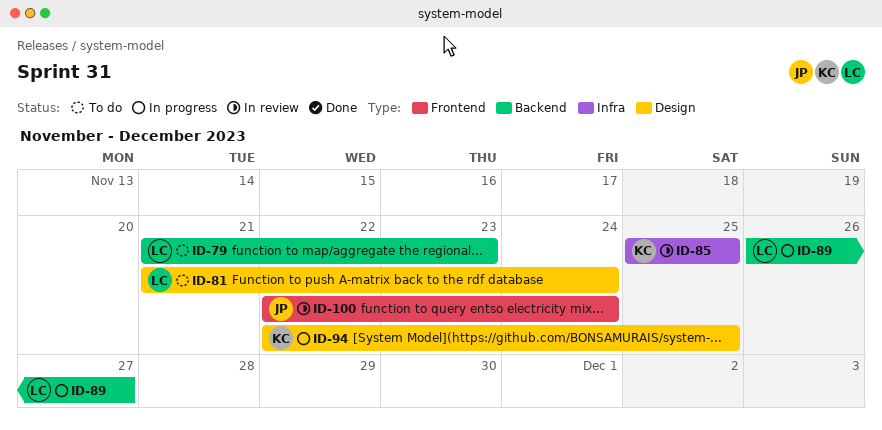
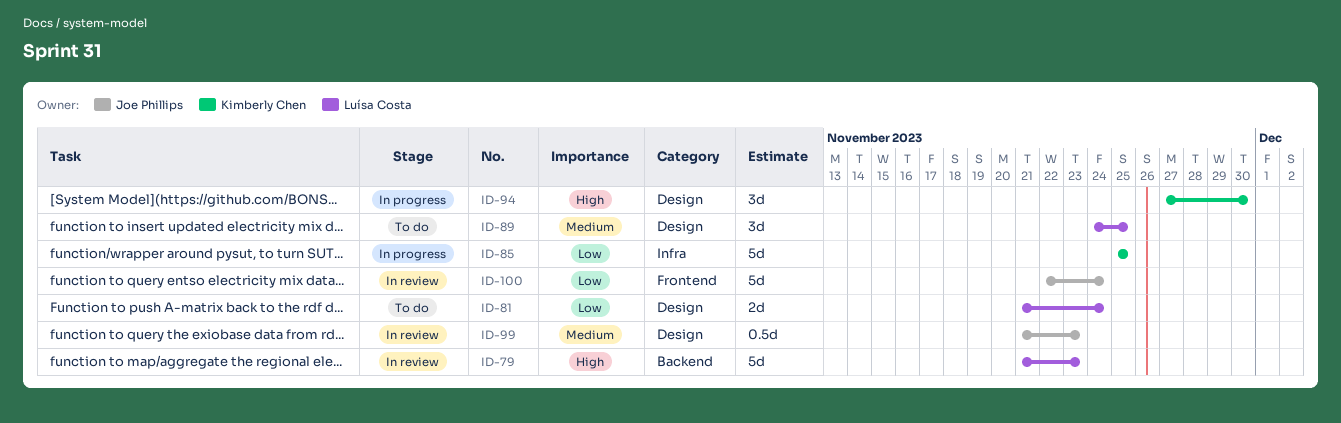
ID-79, status: To do -> In review
ID-85, status: In review -> In progress
ID-89, status: In progress -> To do
ID-89, label: Backend -> Design
ID-89, start: Nov 26 -> Nov 24
ID-89, due: Nov 27 -> Nov 25
ID-94, start: Nov 22 -> Nov 27
ID-94, due: Nov 25 -> Nov 30
ID-99: none -> present

